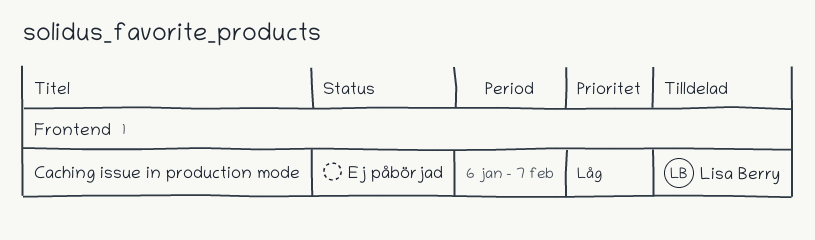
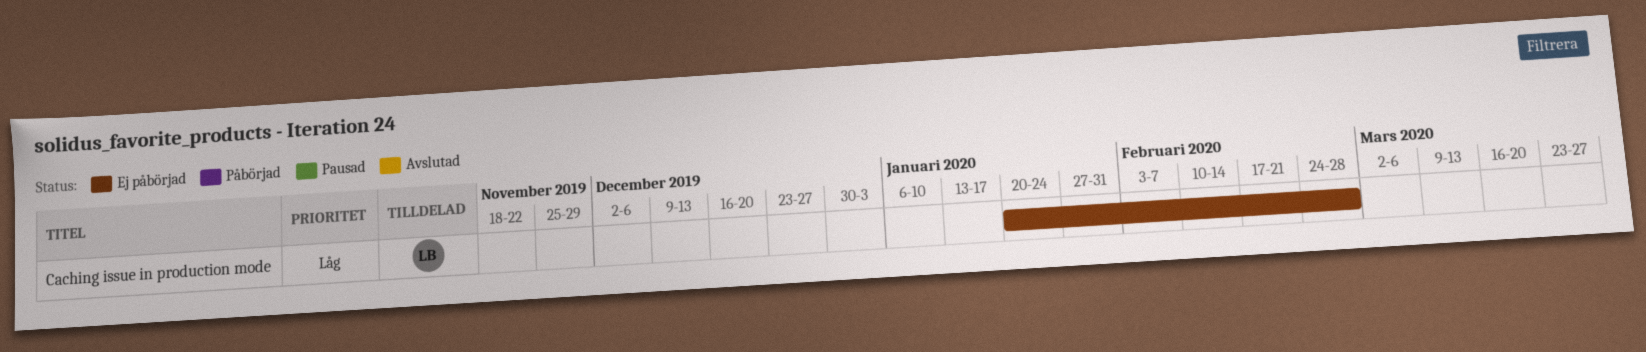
Caching issue in production mode, start: Jan 6 -> Jan 20
Caching issue in production mode, due: Feb 7 -> Feb 28

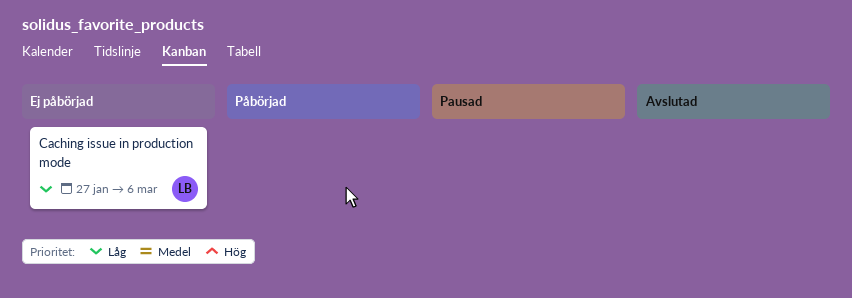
Caching issue in production mode, start: Jan 20 -> Jan 27
Caching issue in production mode, due: Feb 28 -> Mar 6

